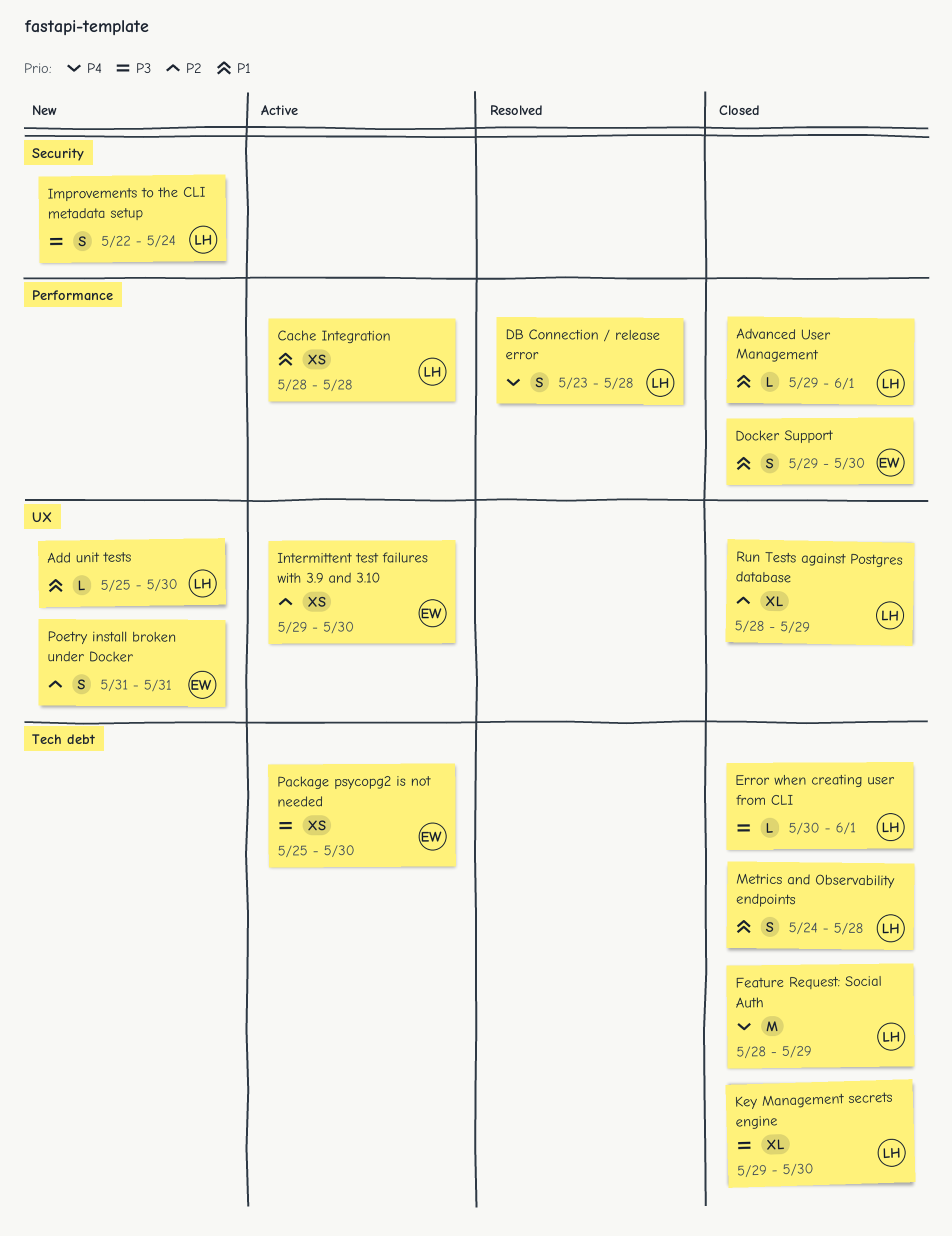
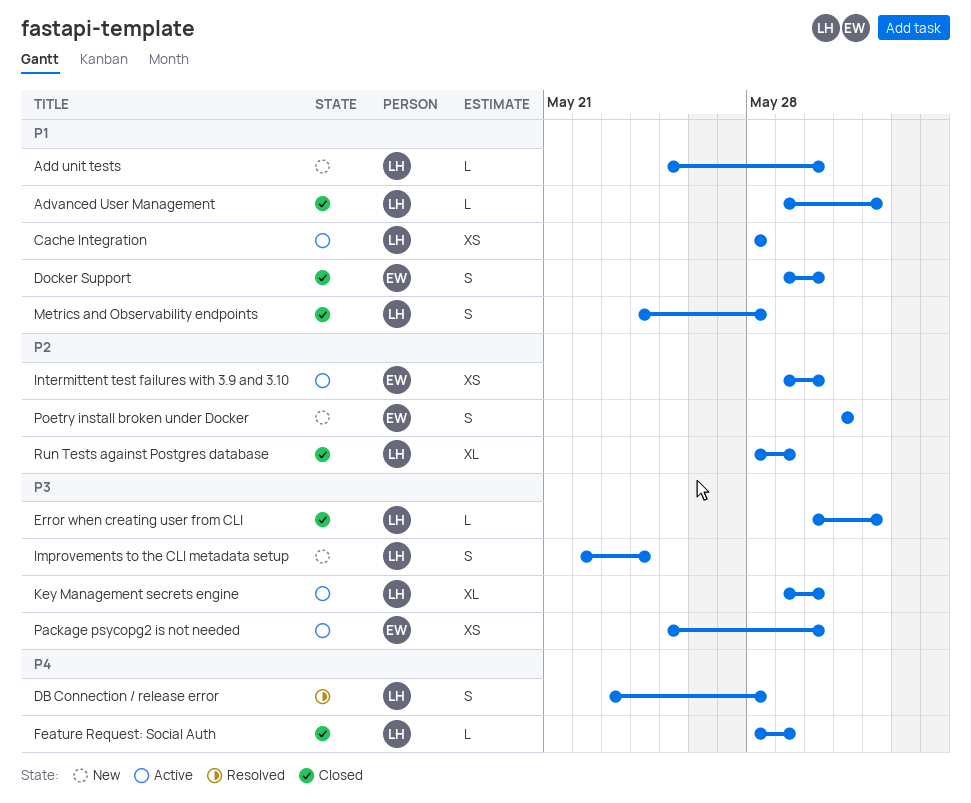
Feature Request: Social Auth, estimate: M -> L
Key Management secrets engine, status: Closed -> Active

